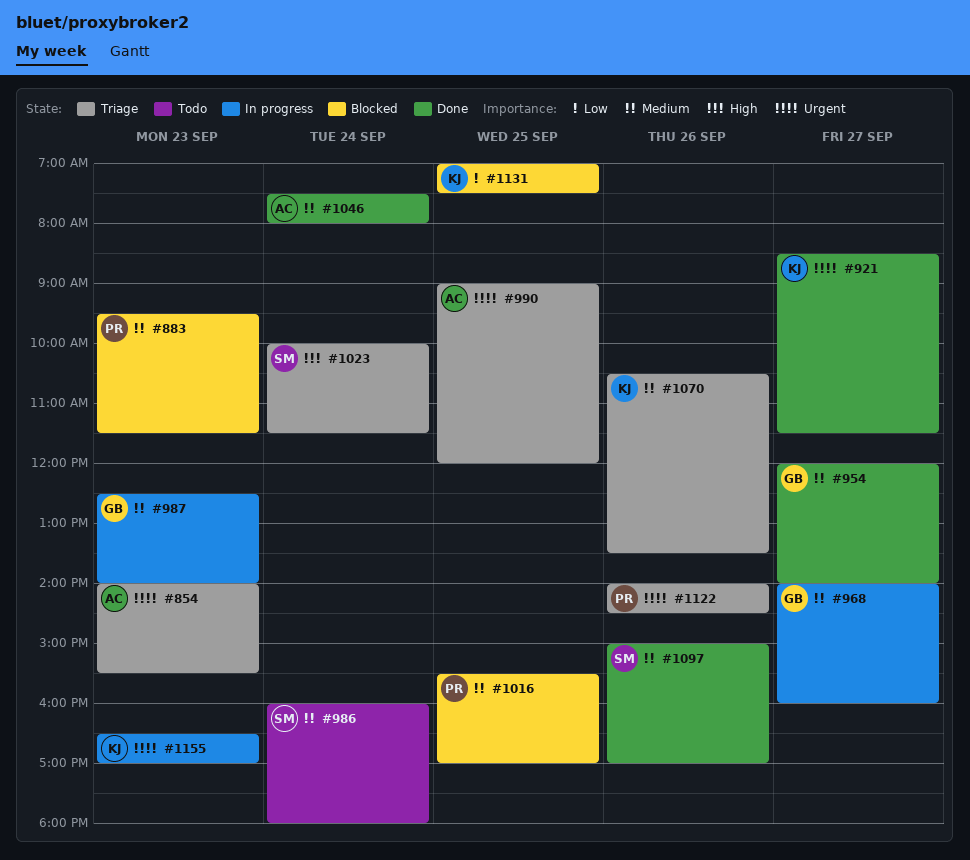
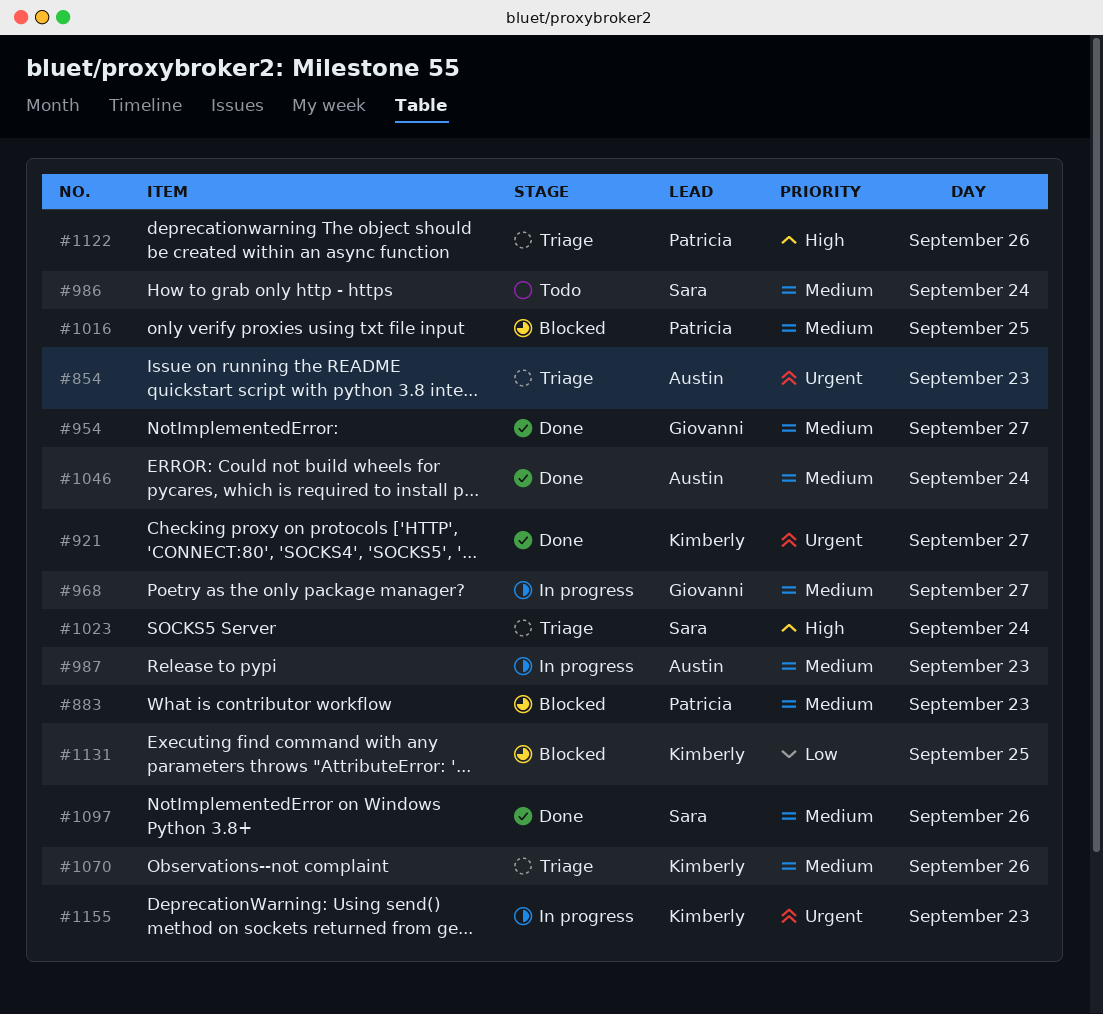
#987, owner: Giovanni -> Austin
#990: present -> none
#1122, priority: Urgent -> High

